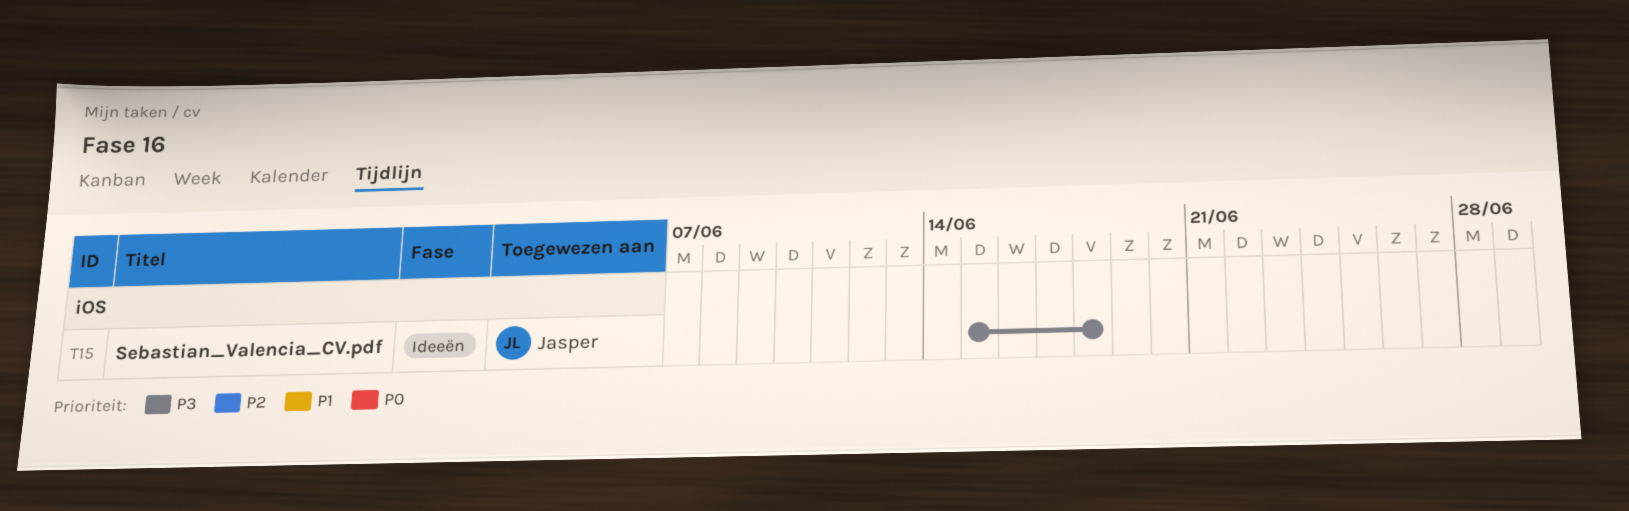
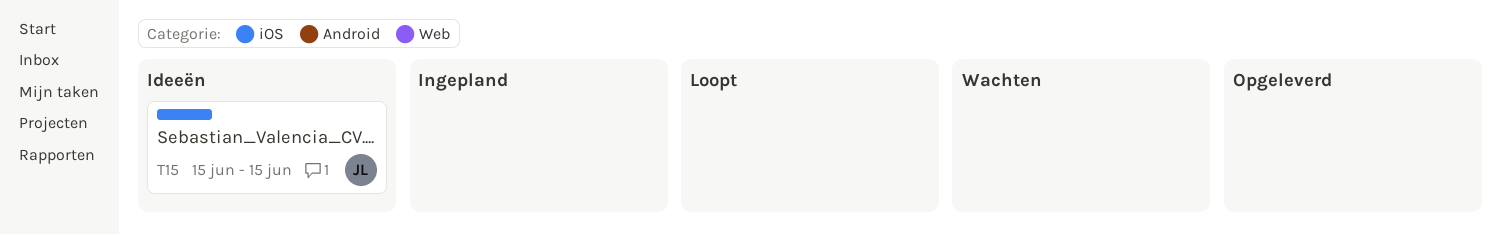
T15, due: Jun 18 -> Jun 15

